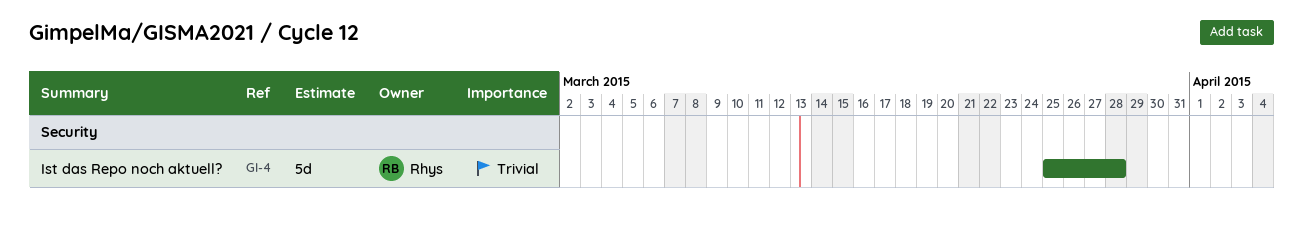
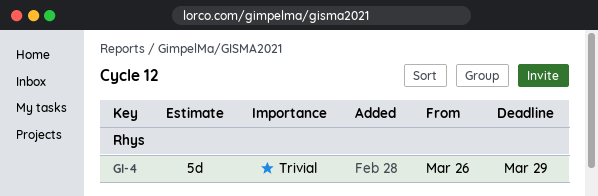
GI-4, start: Mar 25 -> Mar 26
GI-4, due: Mar 28 -> Mar 29

